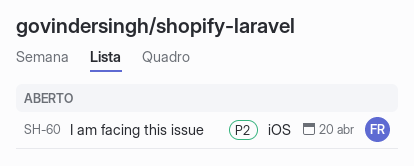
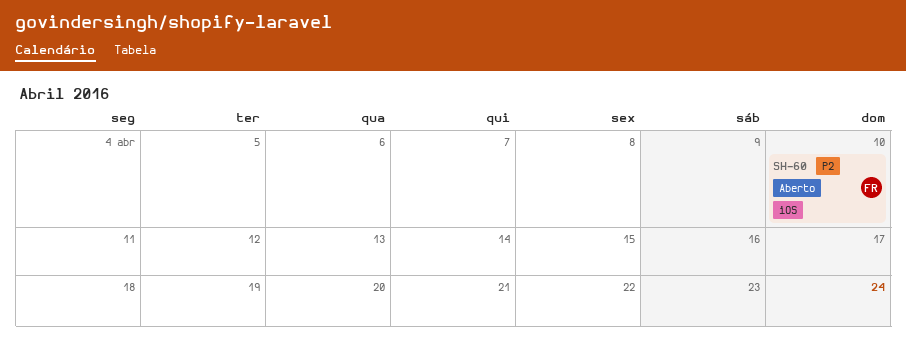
SH-60, due: Apr 20 -> Apr 10

